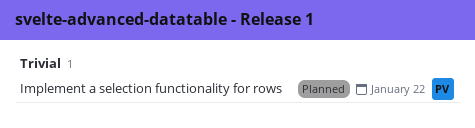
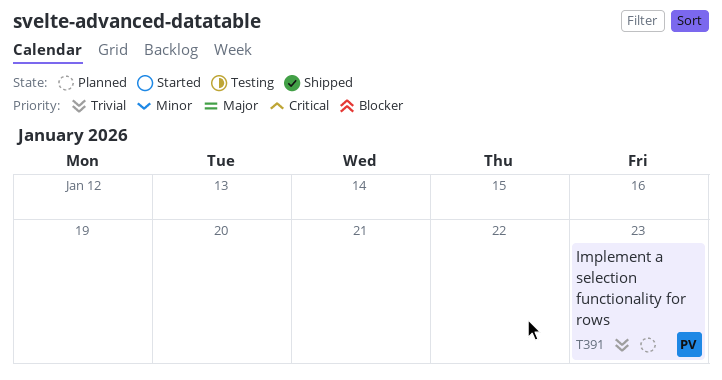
Implement a selection functionality for rows, due: Jan 22 -> Jan 23

